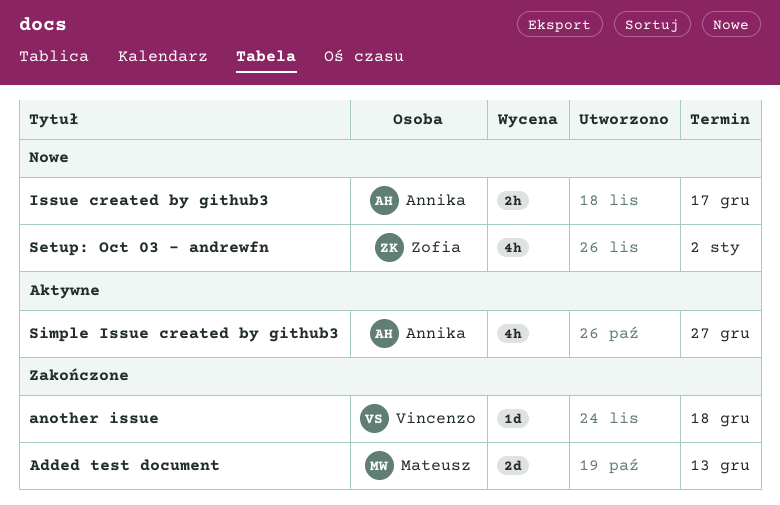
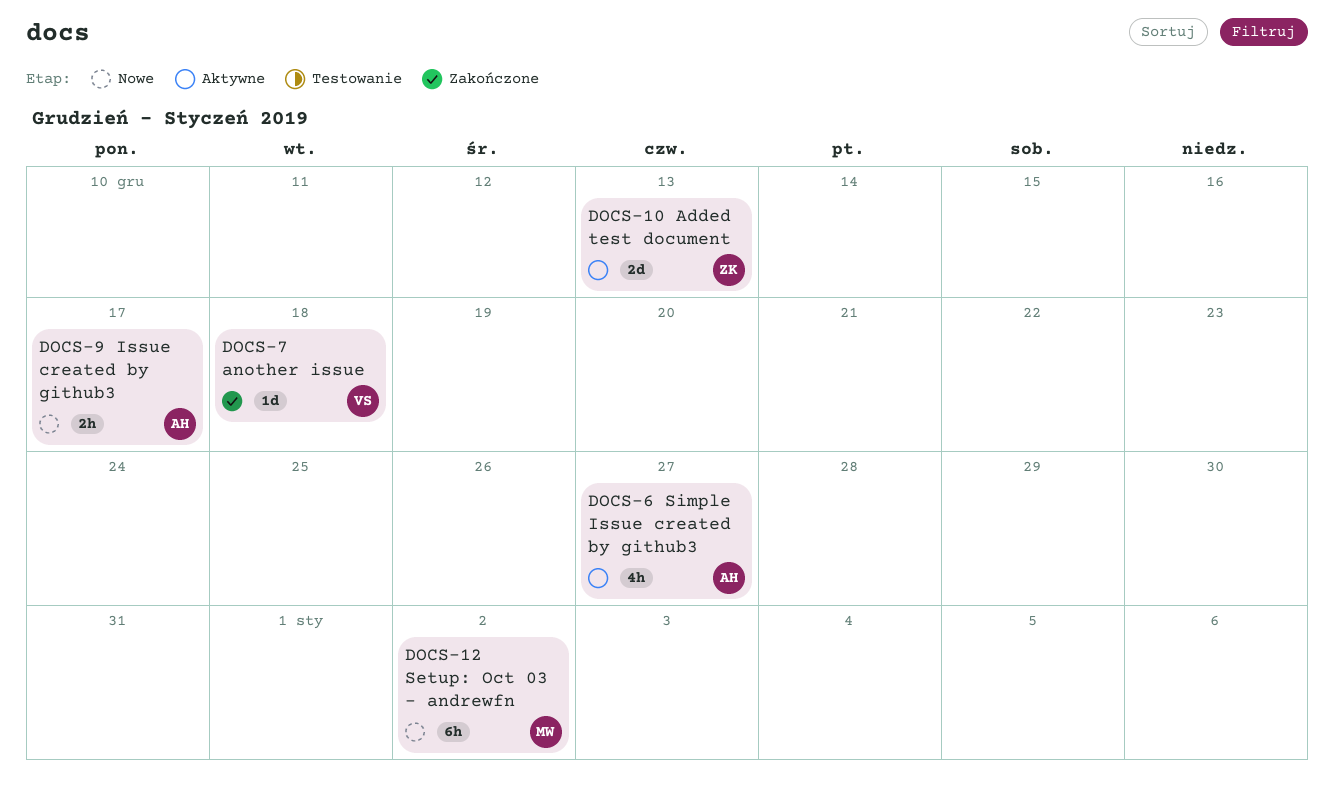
Added test document, status: Zakończone -> Aktywne
Added test document, owner: Mateusz -> Zofia
Setup: Oct 03 - andrewfn, owner: Zofia -> Mateusz
Setup: Oct 03 - andrewfn, estimate: 4h -> 6h

